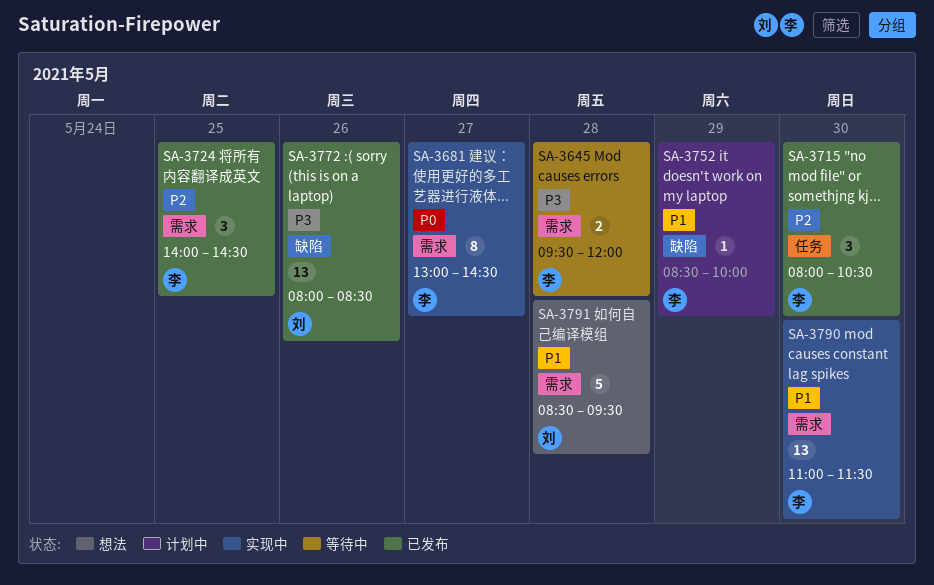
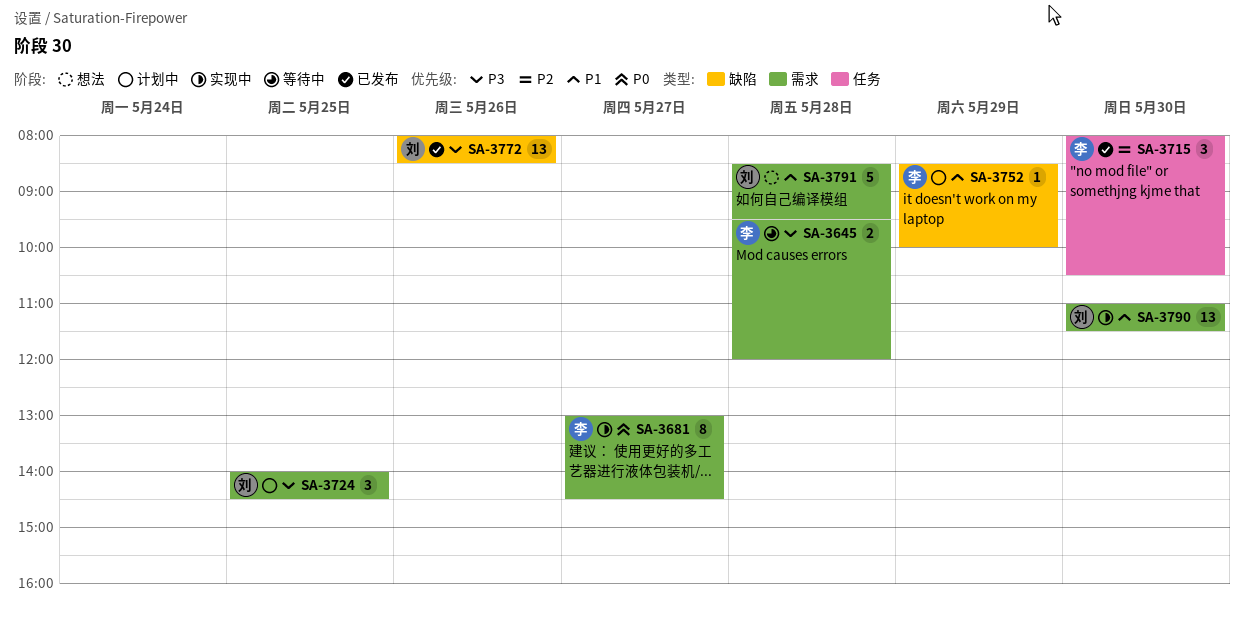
SA-3724, status: 已发布 -> 计划中
SA-3724, owner: 李 -> 刘
SA-3724, priority: P2 -> P3
SA-3790, owner: 李 -> 刘

